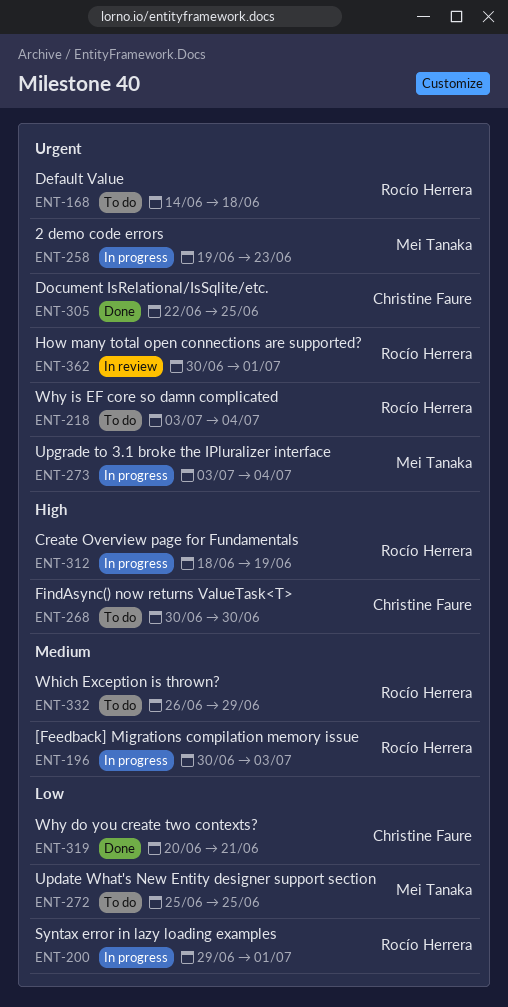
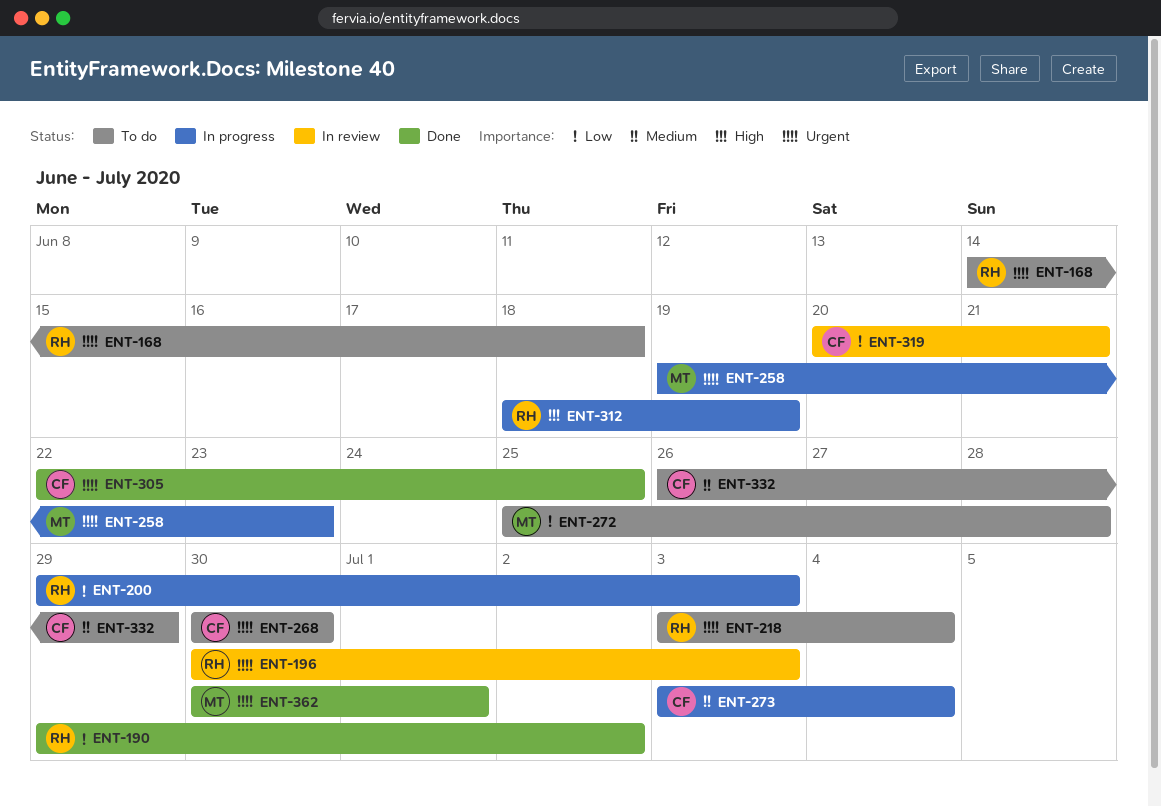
ENT-190: none -> present
ENT-196, status: In progress -> In review
ENT-196, priority: Medium -> Urgent
ENT-200, due: Jul 1 -> Jul 3
ENT-268, priority: High -> Urgent
ENT-272, due: Jun 25 -> Jun 28
ENT-273, owner: Mei Tanaka -> Christine Faure
ENT-273, priority: Urgent -> Medium
ENT-319, status: Done -> In review
ENT-332, owner: Rocío Herrera -> Christine Faure
ENT-362, status: In review -> Done
ENT-362, owner: Rocío Herrera -> Mei Tanaka

